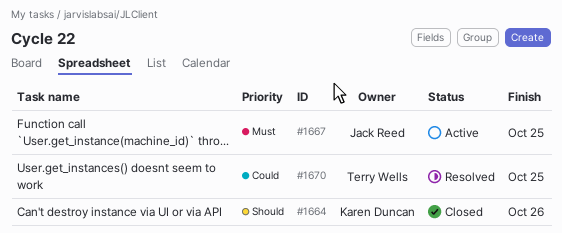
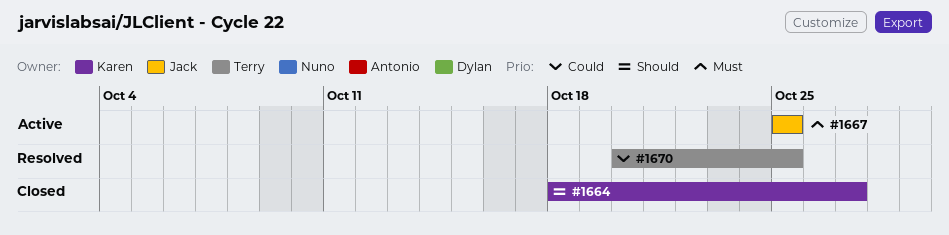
#1664, due: Oct 26 -> Oct 27

